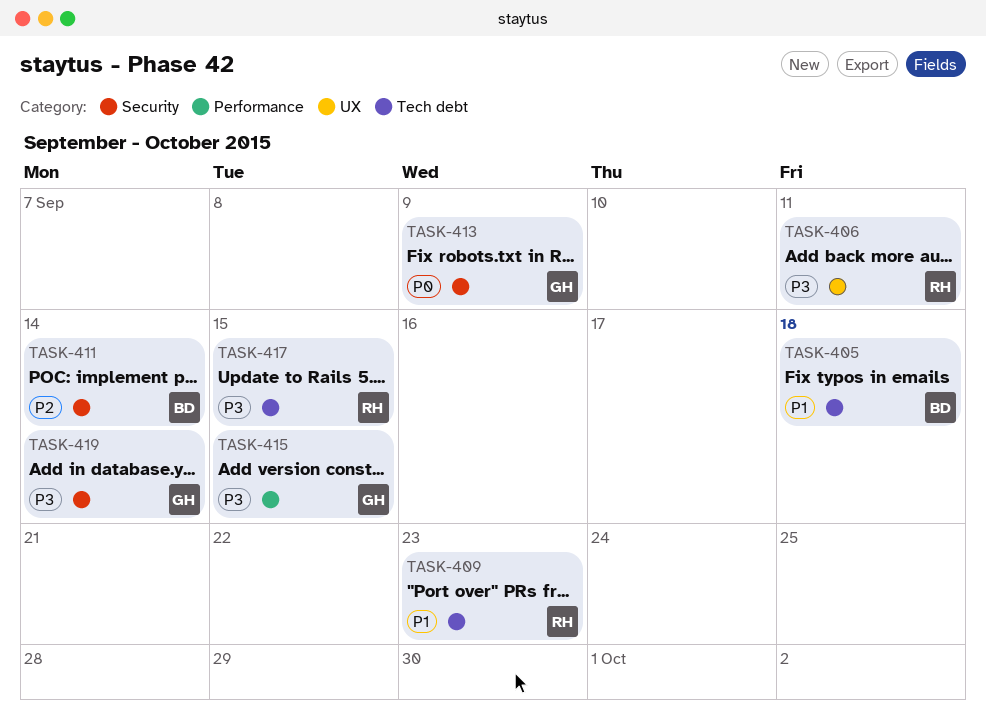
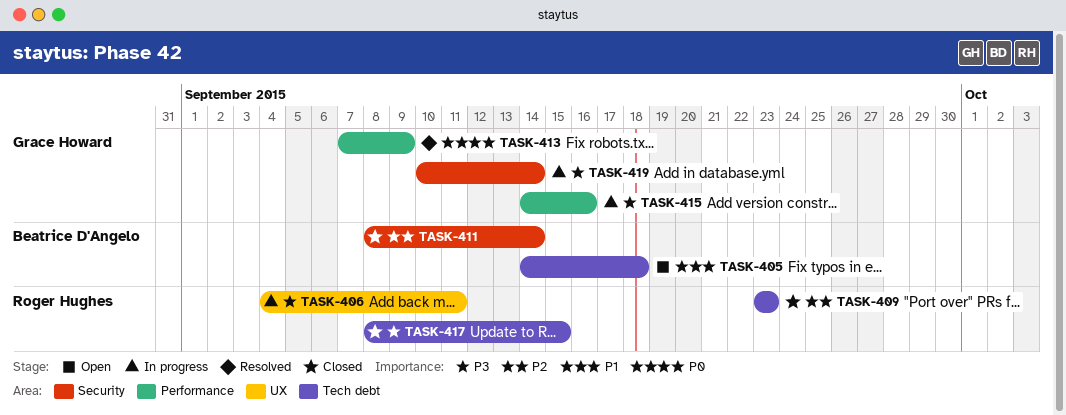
TASK-409, priority: P1 -> P2
TASK-413, label: Security -> Performance
TASK-415, due: Sep 15 -> Sep 16

